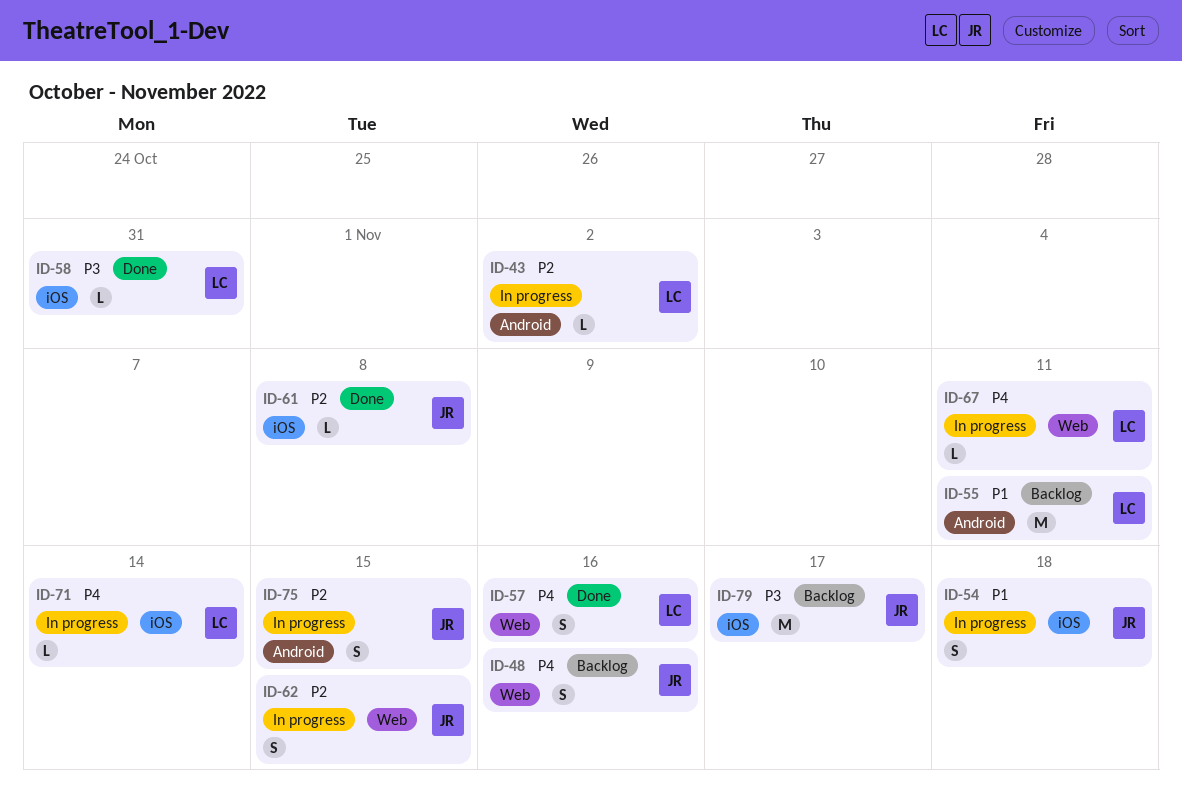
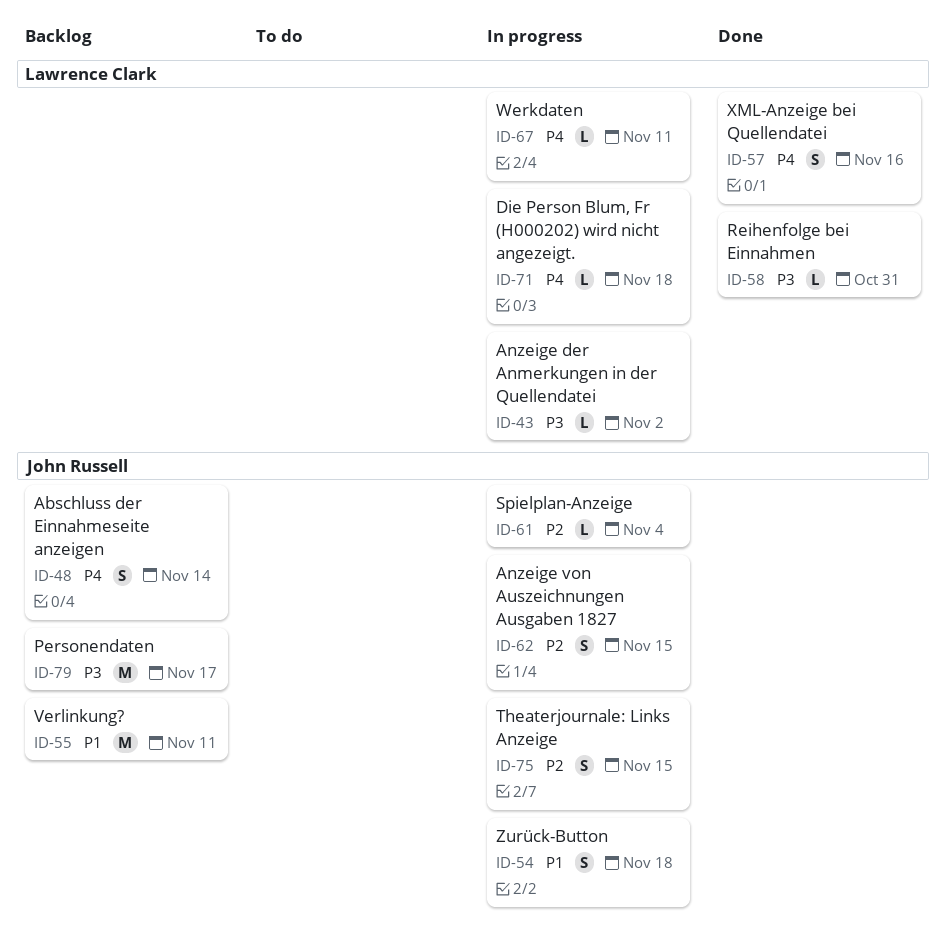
ID-43, priority: P2 -> P3
ID-48, due: Nov 16 -> Nov 14
ID-55, owner: Lawrence Clark -> John Russell
ID-61, status: Done -> In progress
ID-61, due: Nov 8 -> Nov 4
ID-71, due: Nov 14 -> Nov 18

